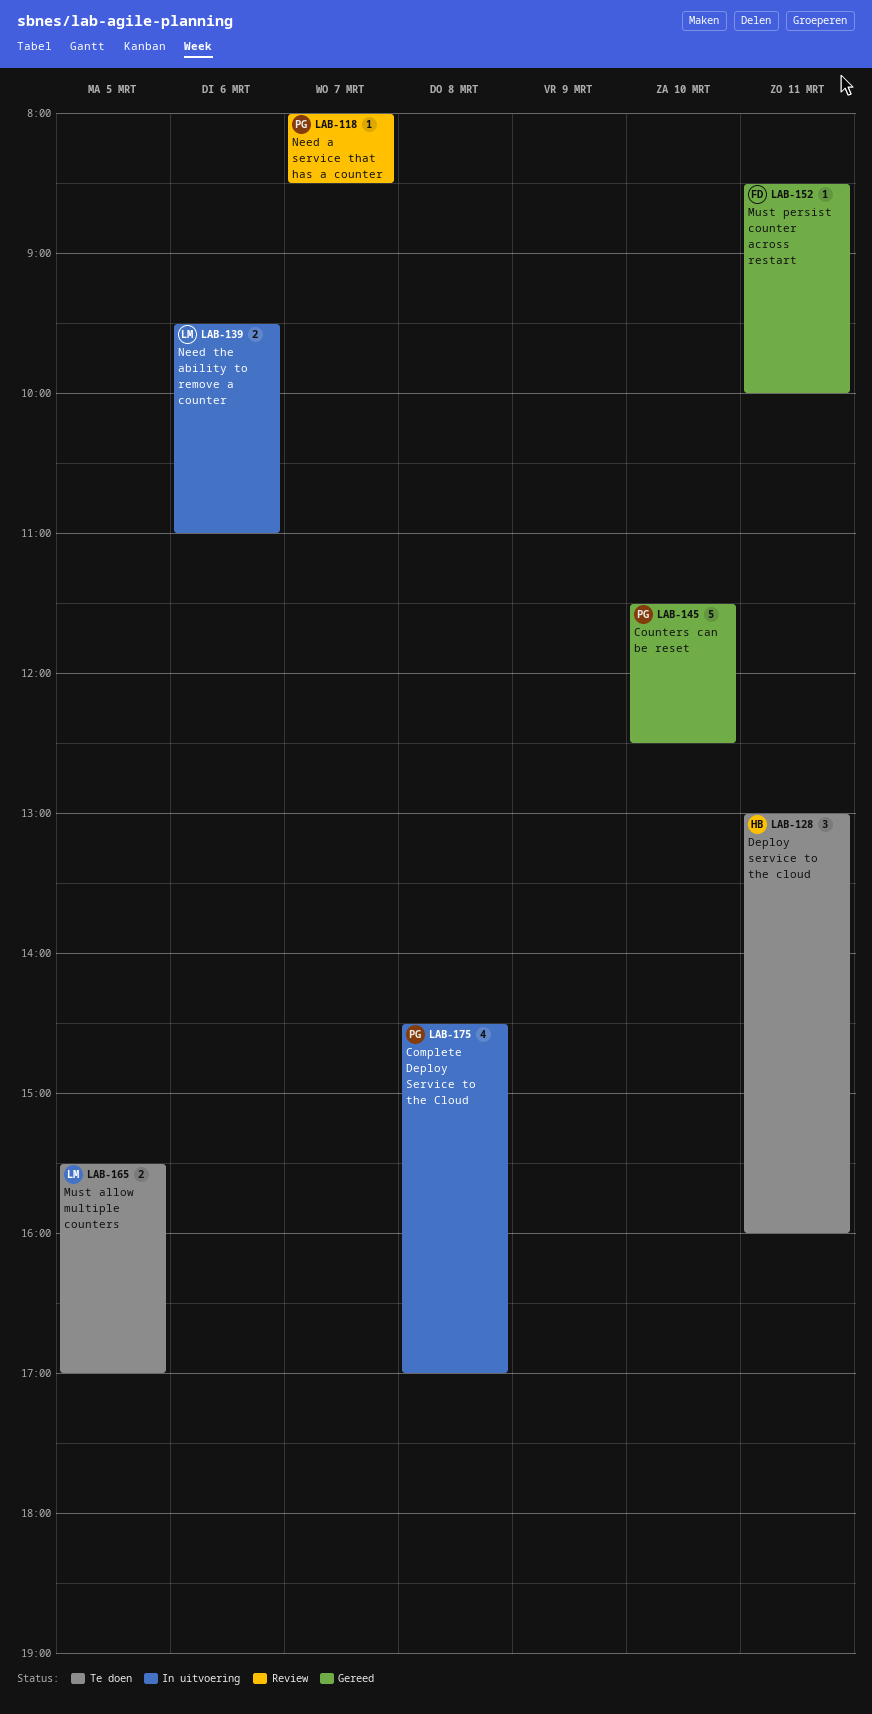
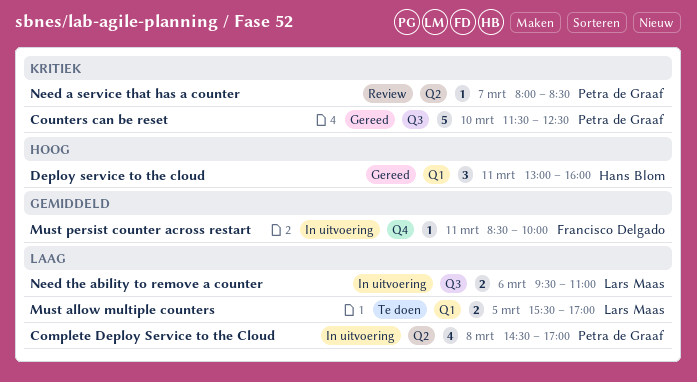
Deploy service to the cloud, status: Te doen -> Gereed
Must persist counter across restart, status: Gereed -> In uitvoering

